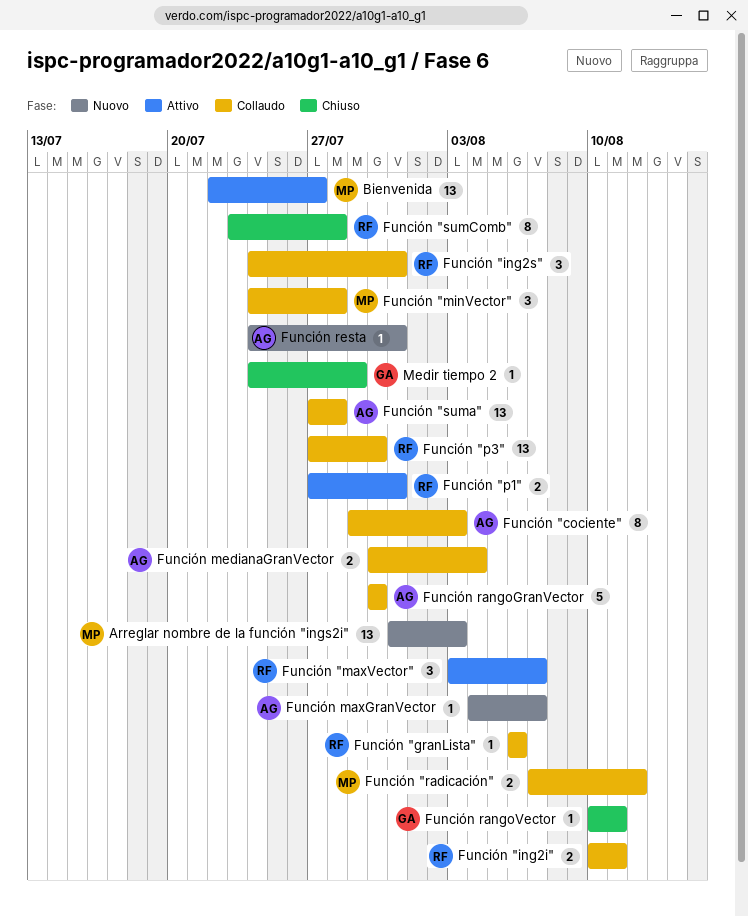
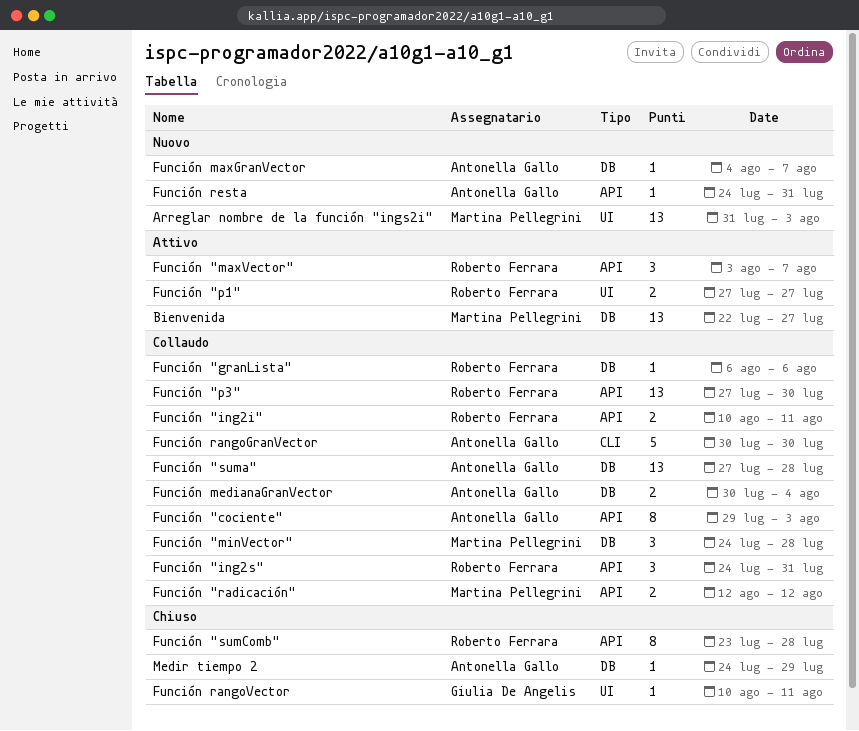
Función "p1", due: Jul 31 -> Jul 27
Función "radicación", start: Aug 7 -> Aug 12
Medir tiempo 2, owner: Giulia De Angelis -> Antonella Gallo

